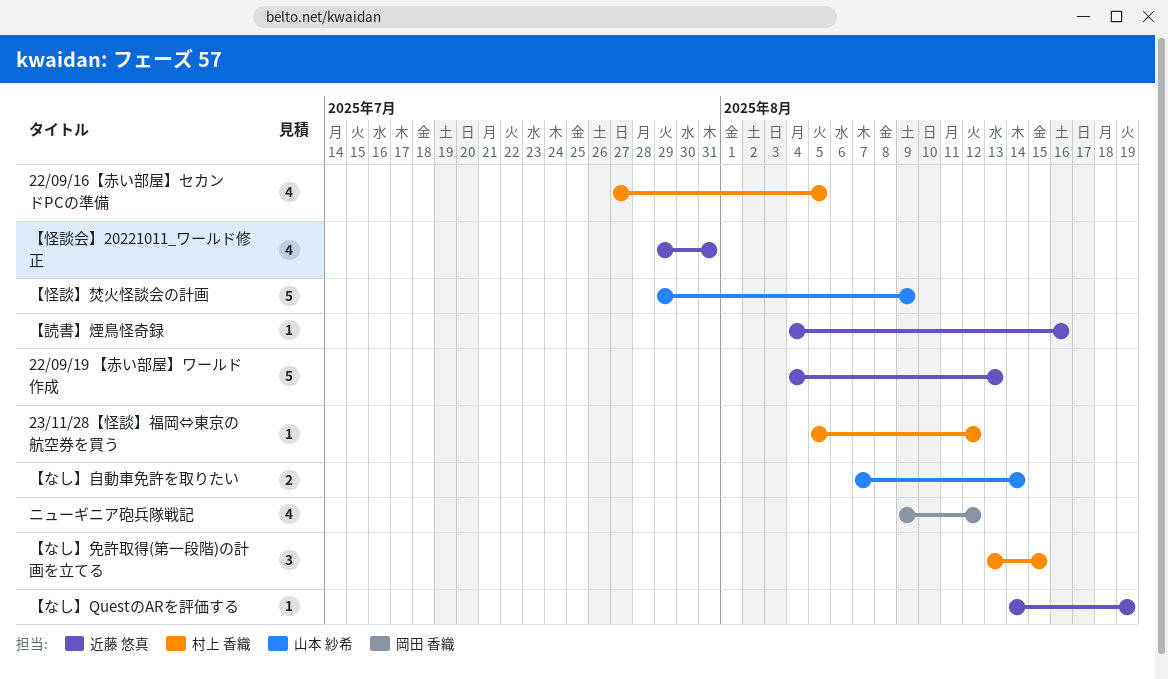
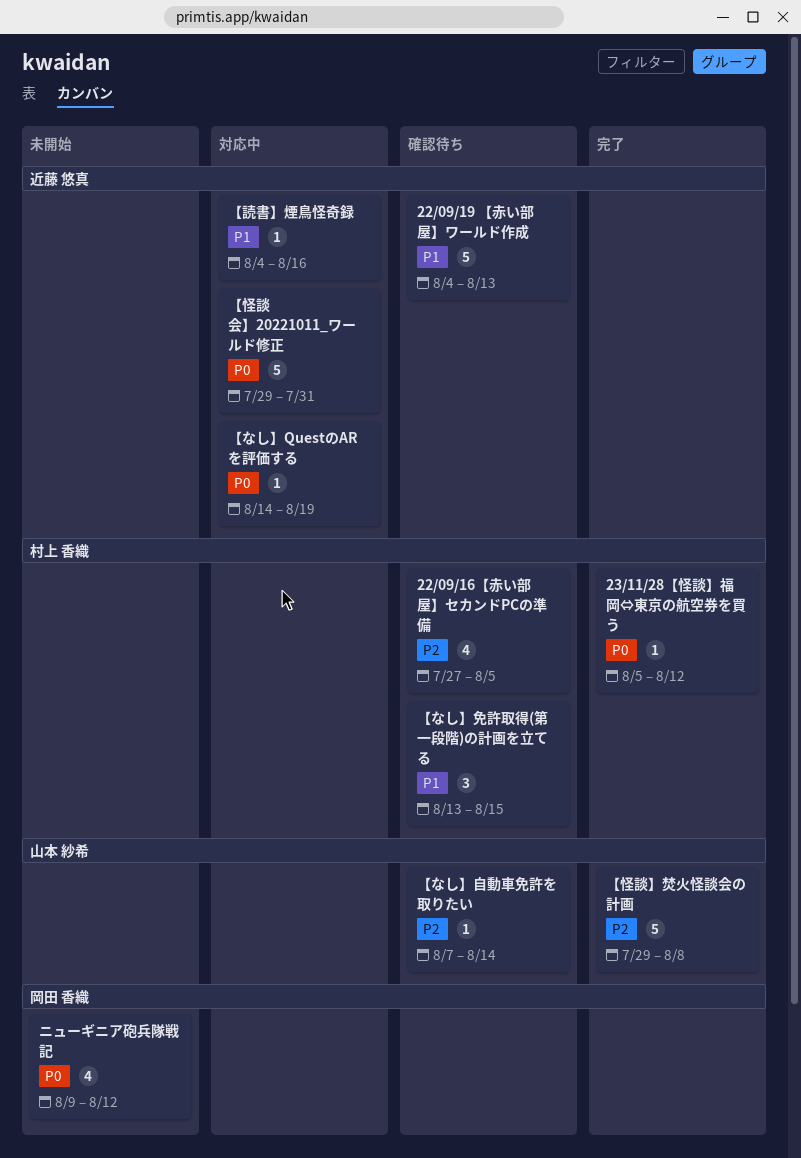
【なし】自動車免許を取りたい, estimate: 2 -> 1
【怪談】焚火怪談会の計画, due: Aug 9 -> Aug 8
【怪談会】20221011_ワールド修正, estimate: 4 -> 5

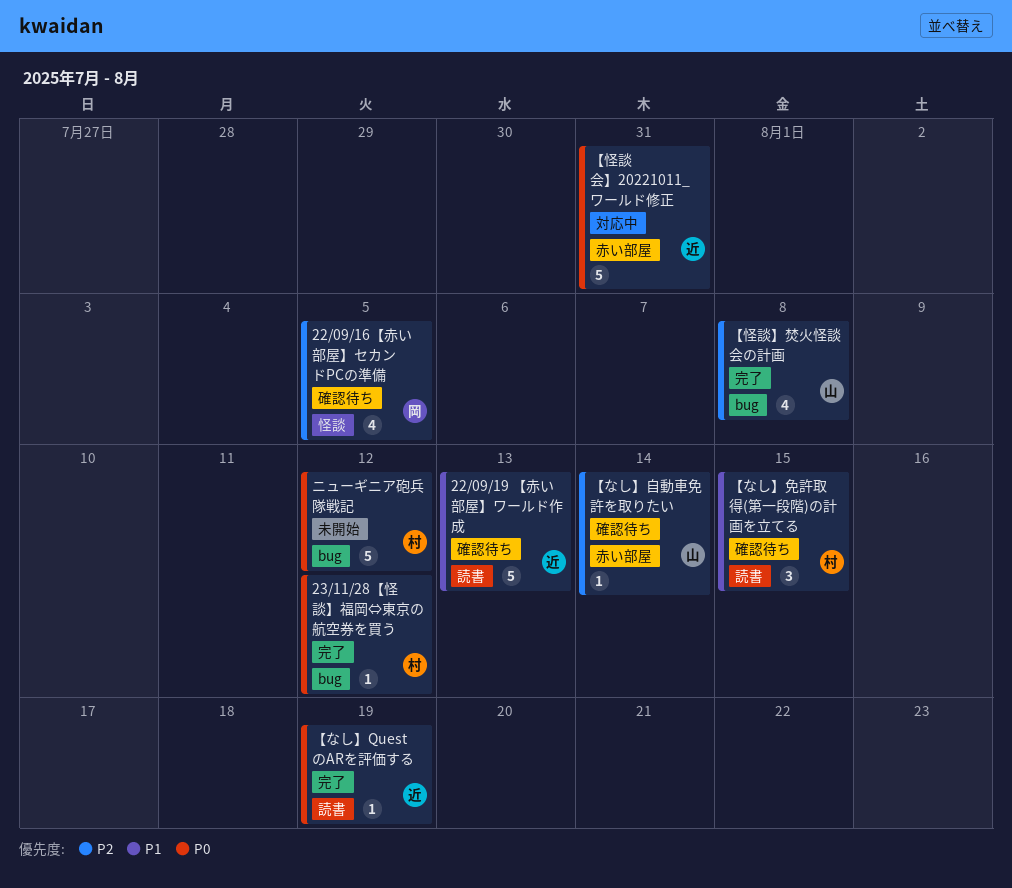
22/09/16【赤い部屋】セカンドPCの準備, owner: 村上 香織 -> 岡田 香織
【なし】QuestのARを評価する, status: 対応中 -> 完了
【怪談】焚火怪談会の計画, estimate: 5 -> 4
【読書】煙鳥怪奇録: present -> none
ニューギニア砲兵隊戦記, owner: 岡田 香織 -> 村上 香織
ニューギニア砲兵隊戦記, estimate: 4 -> 5

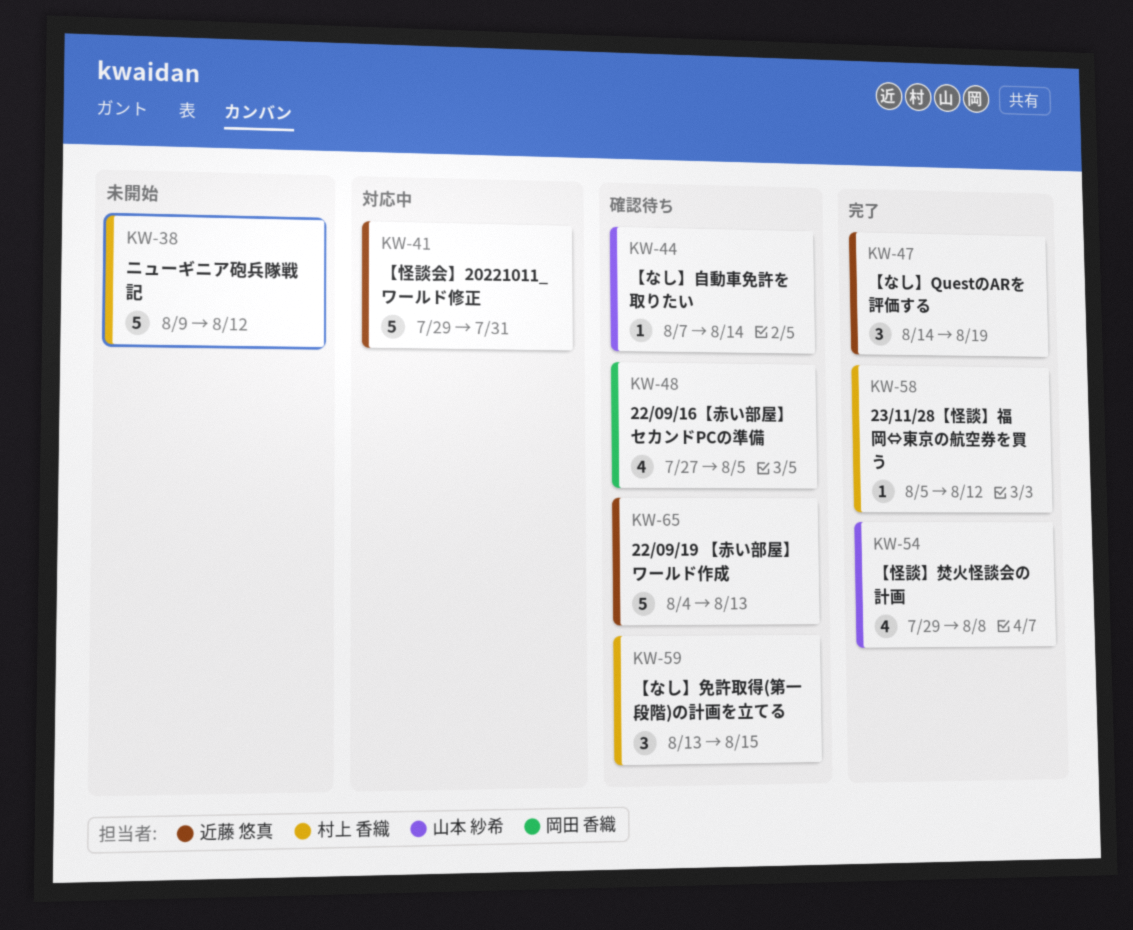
【なし】QuestのARを評価する, estimate: 1 -> 3

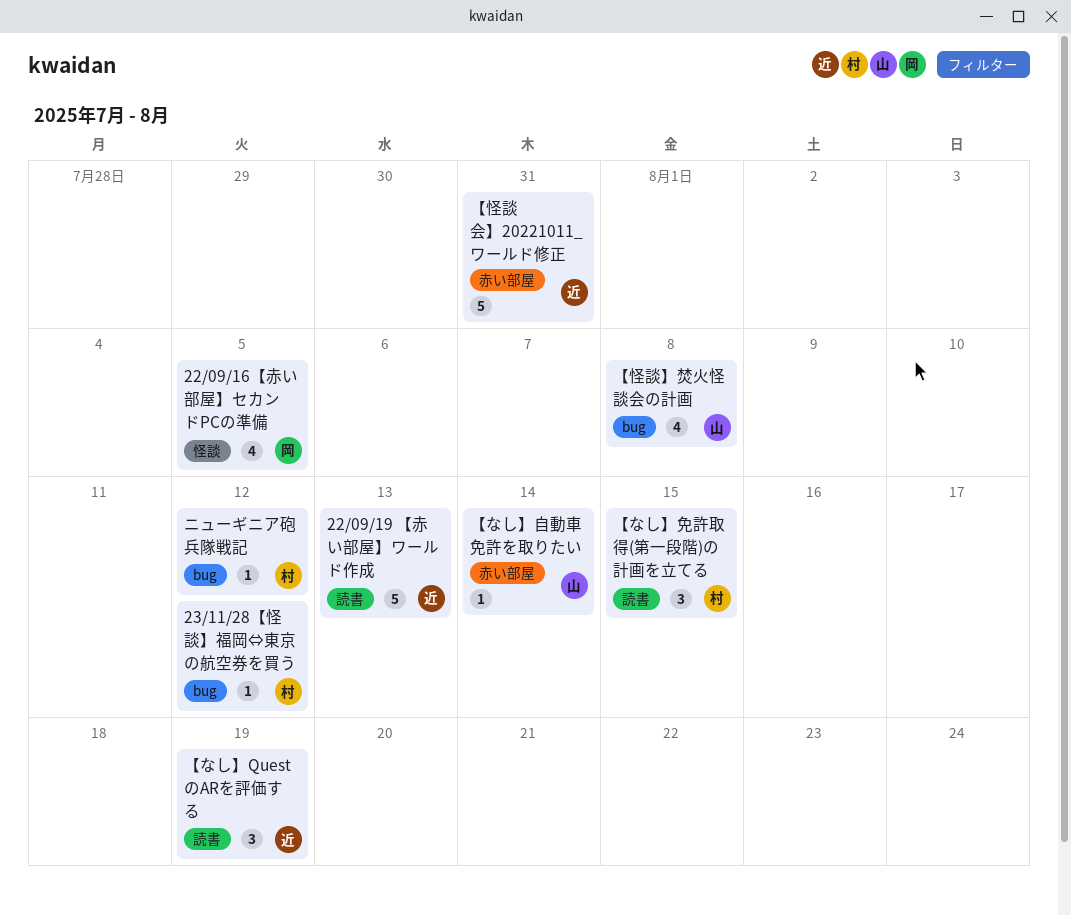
ニューギニア砲兵隊戦記, estimate: 5 -> 1

